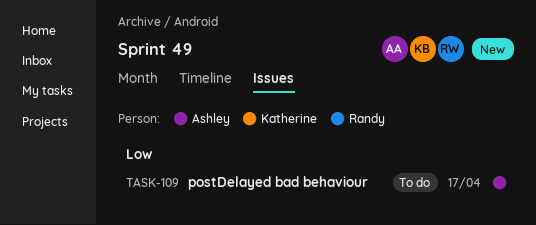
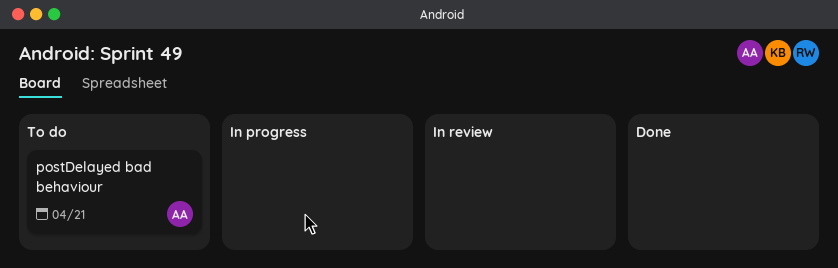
postDelayed bad behaviour, due: Apr 17 -> Apr 21

